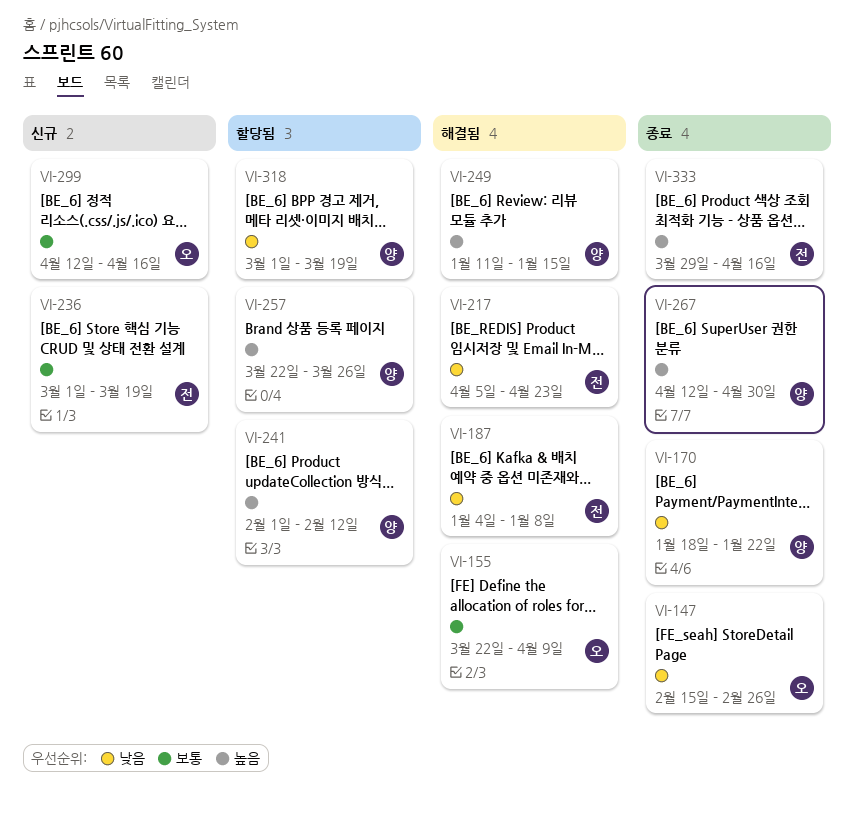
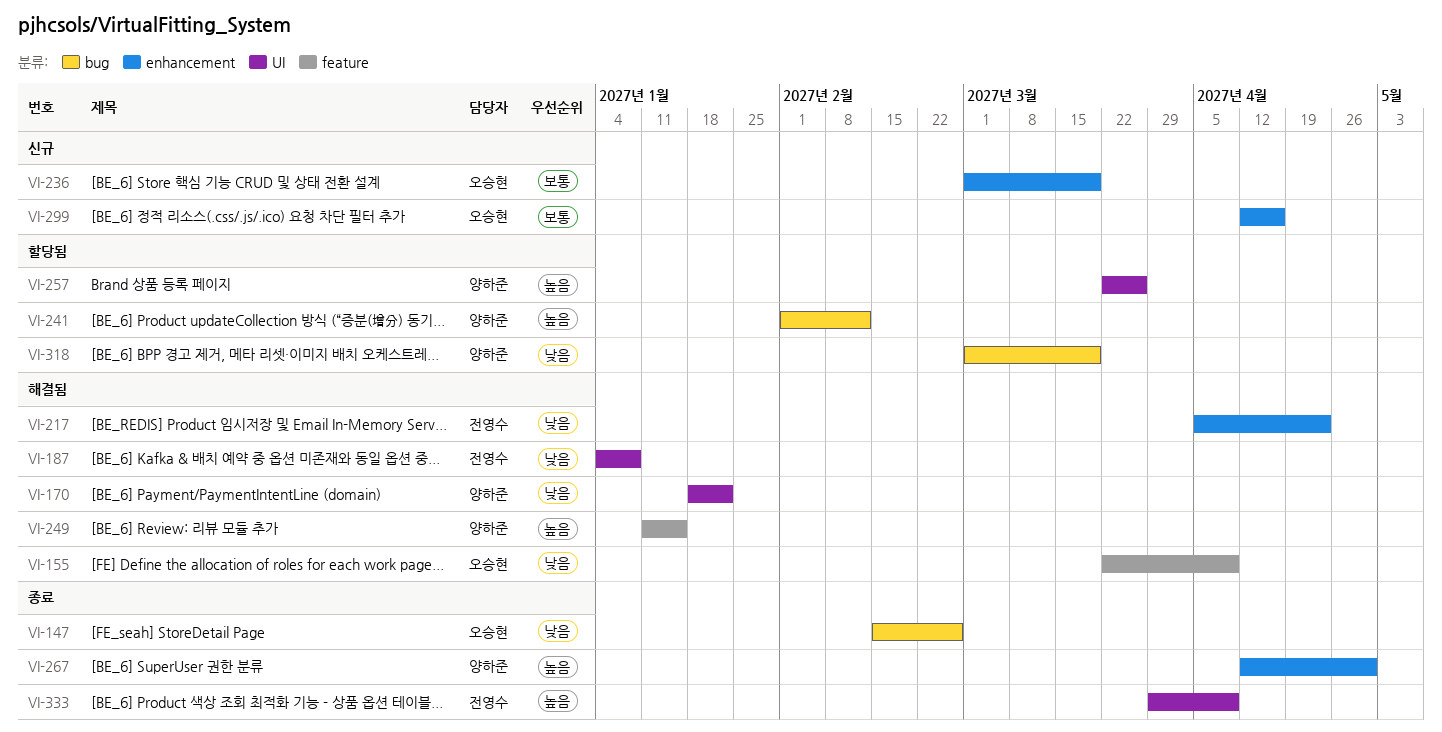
VI-155, priority: 보통 -> 낮음
VI-170, status: 종료 -> 해결됨
VI-236, owner: 전영수 -> 오승현
VI-333, due: Apr 16 -> Apr 9

